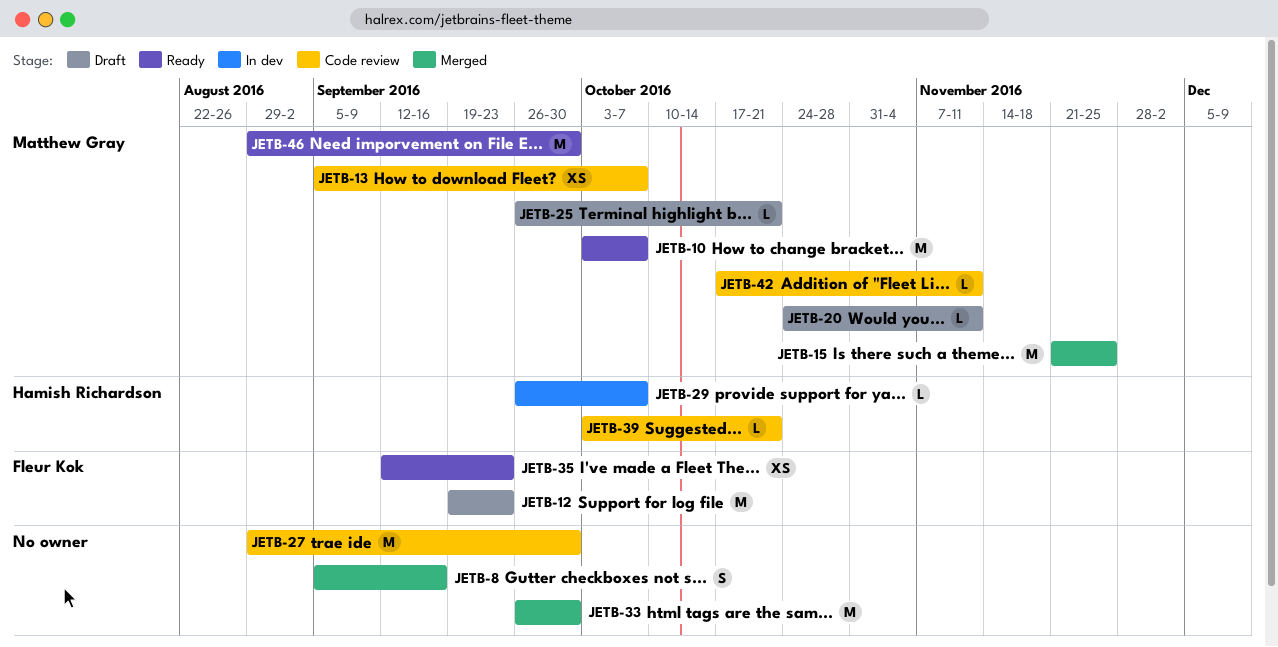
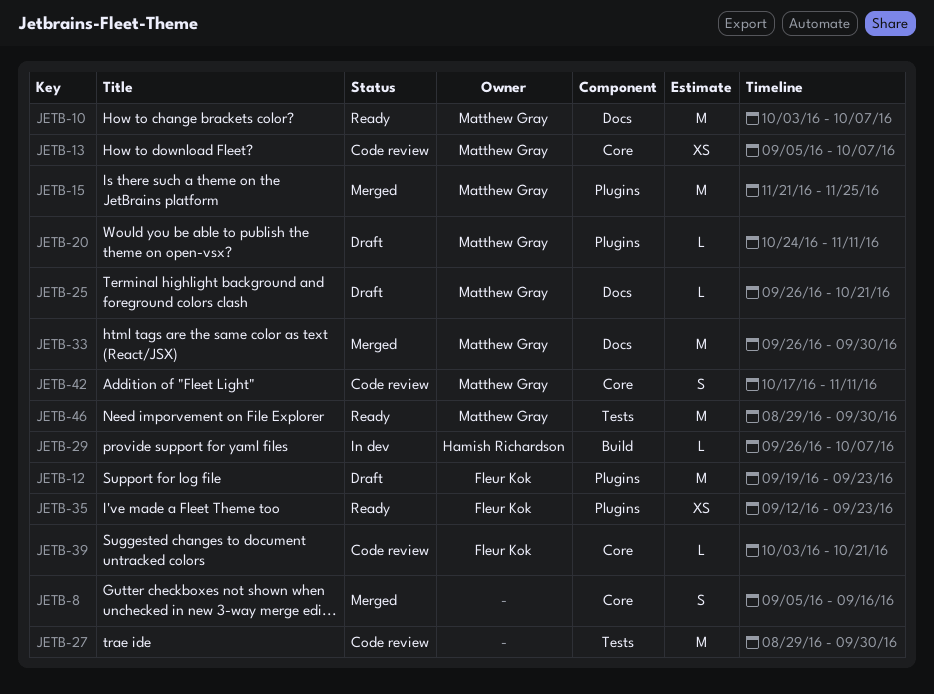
JETB-33, owner: none -> Matthew Gray
JETB-39, owner: Hamish Richardson -> Fleur Kok
JETB-42, estimate: L -> S

